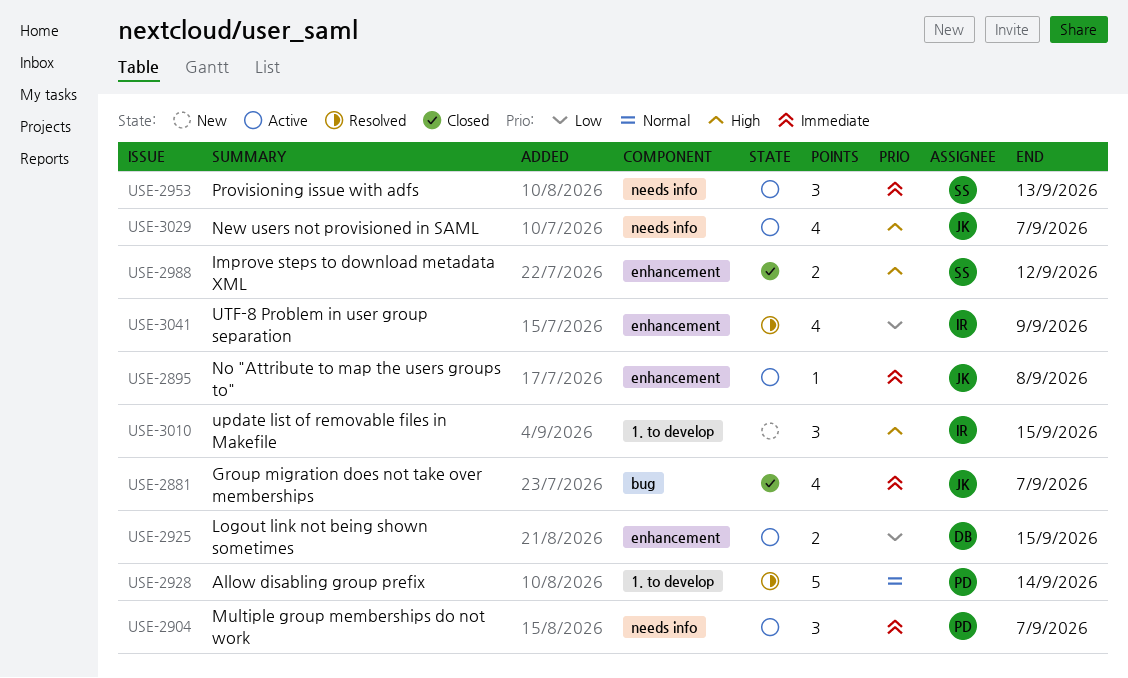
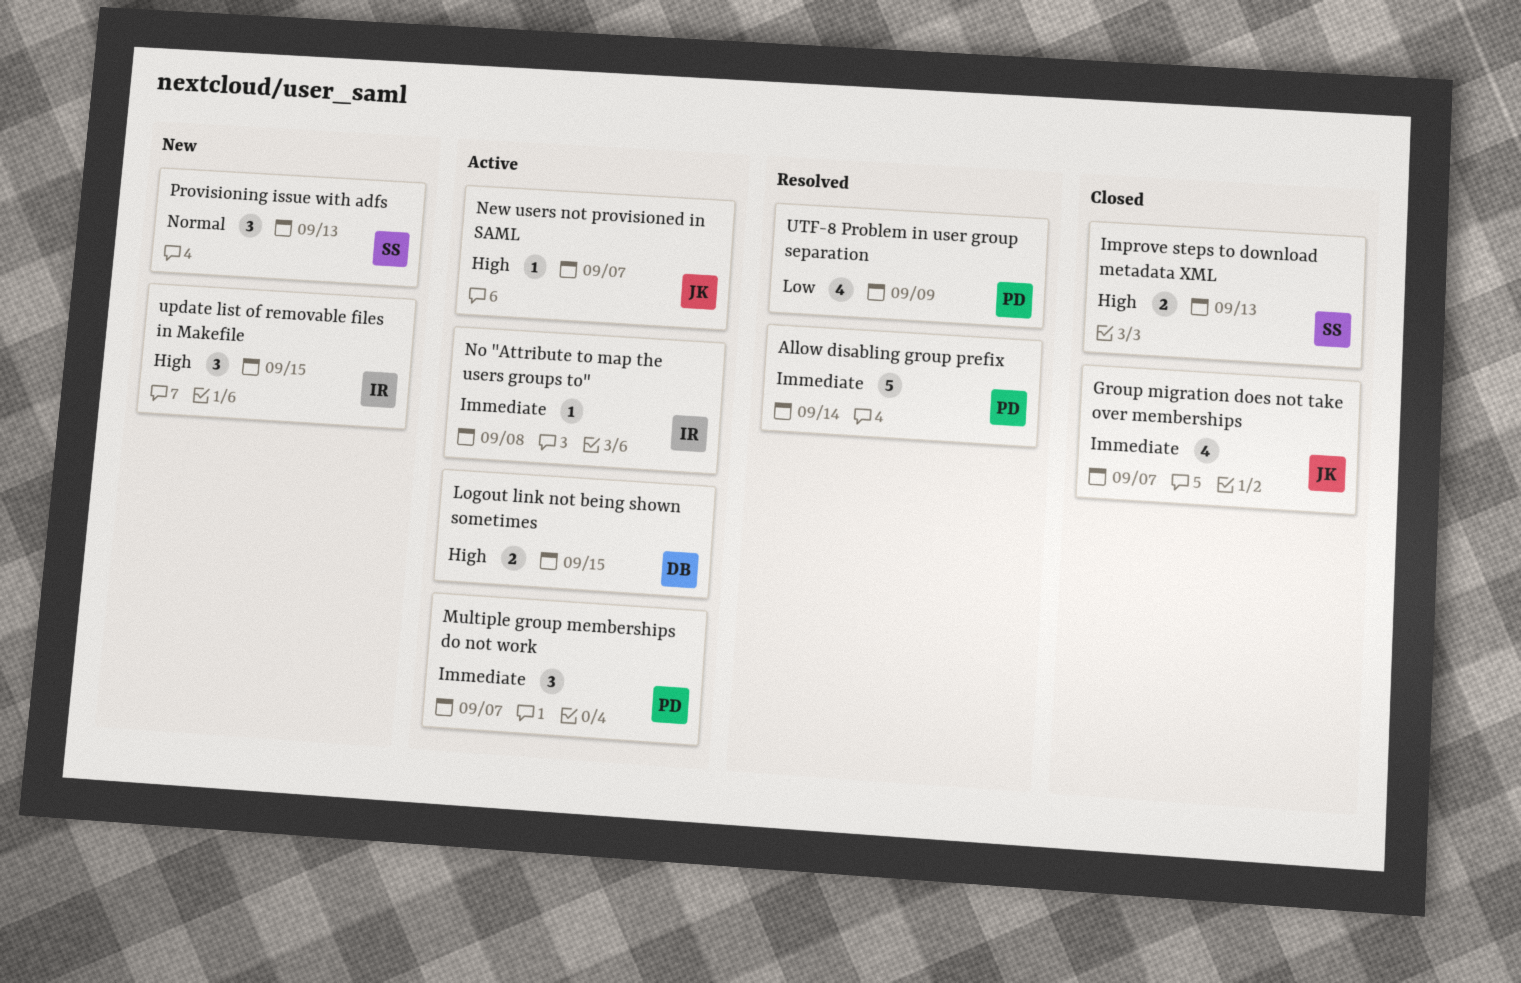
Allow disabling group prefix, priority: Normal -> Immediate
Improve steps to download metadata XML, due: Sep 12 -> Sep 13
Logout link not being shown sometimes, priority: Low -> High
New users not provisioned in SAML, estimate: 4 -> 1
No "Attribute to map the users groups to", owner: JK -> IR
Provisioning issue with adfs, status: Active -> New
Provisioning issue with adfs, priority: Immediate -> Normal
UTF-8 Problem in user group separation, owner: IR -> PD

